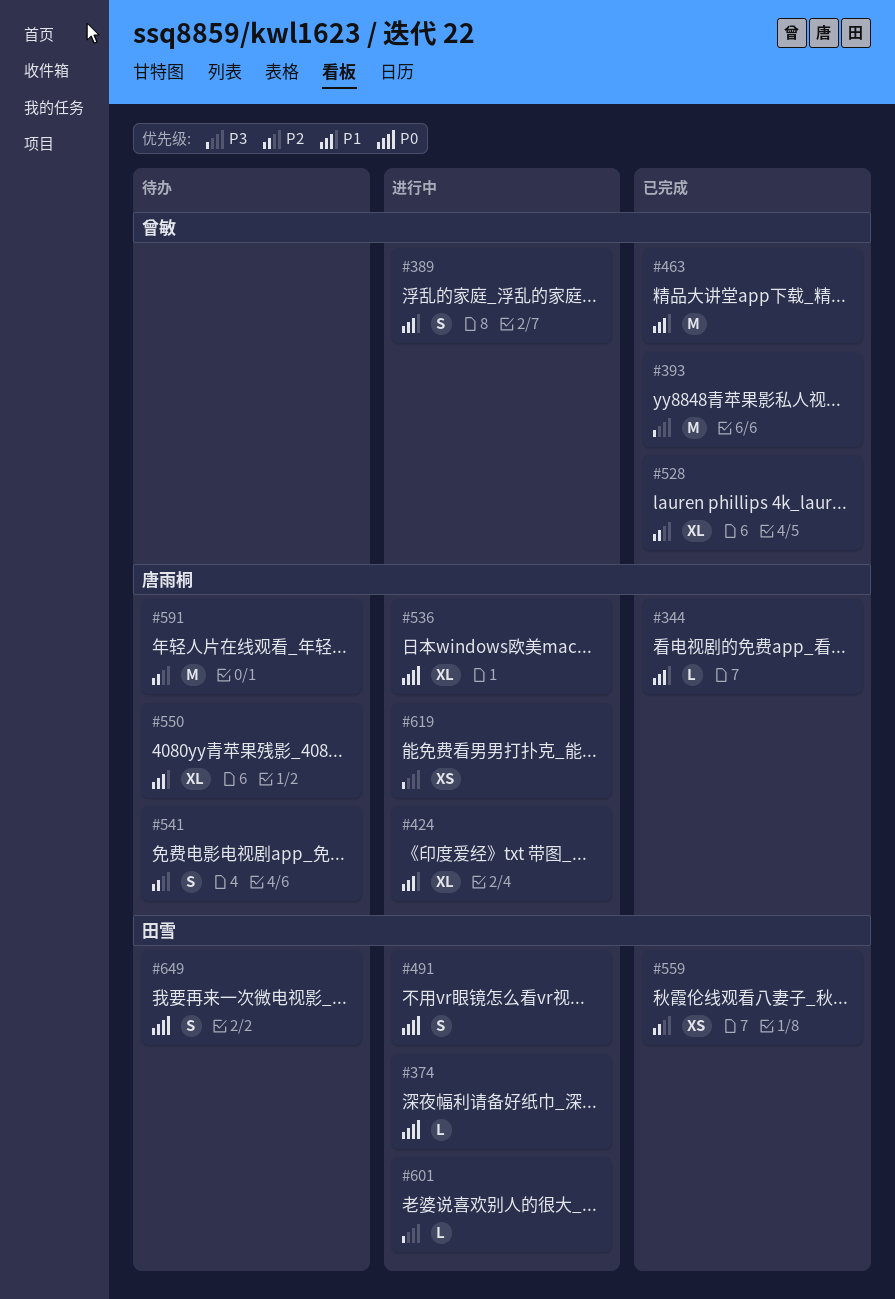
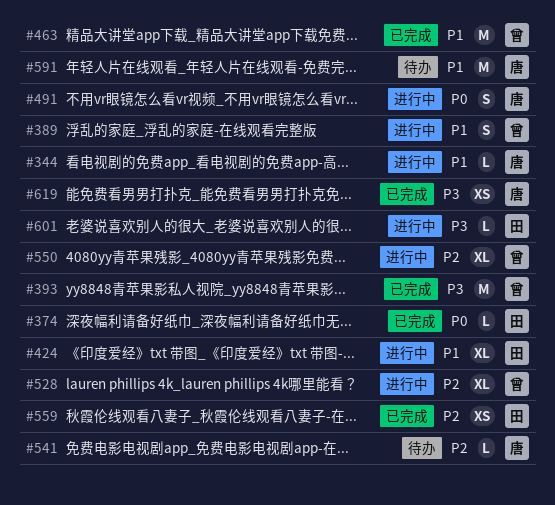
#344, status: 已完成 -> 进行中
#374, status: 进行中 -> 已完成
#424, owner: 唐雨桐 -> 田雪
#491, owner: 田雪 -> 唐雨桐
#528, status: 已完成 -> 进行中
#536: present -> none
#541, estimate: S -> L
#550, status: 待办 -> 进行中
#550, owner: 唐雨桐 -> 曾敏
#550, priority: P1 -> P2
#591, priority: P2 -> P1
#619, status: 进行中 -> 已完成
#649: present -> none

